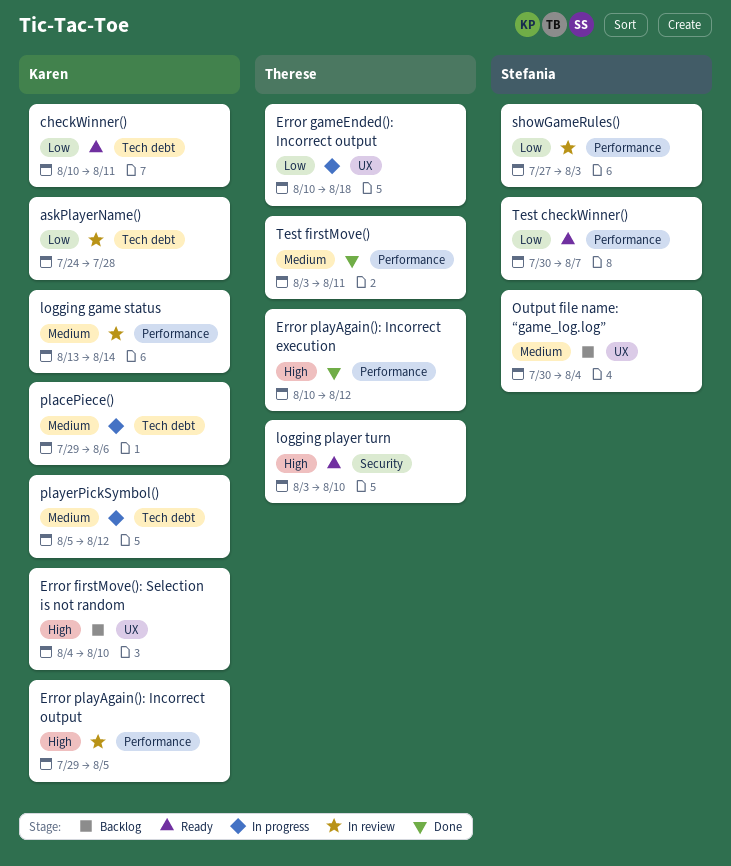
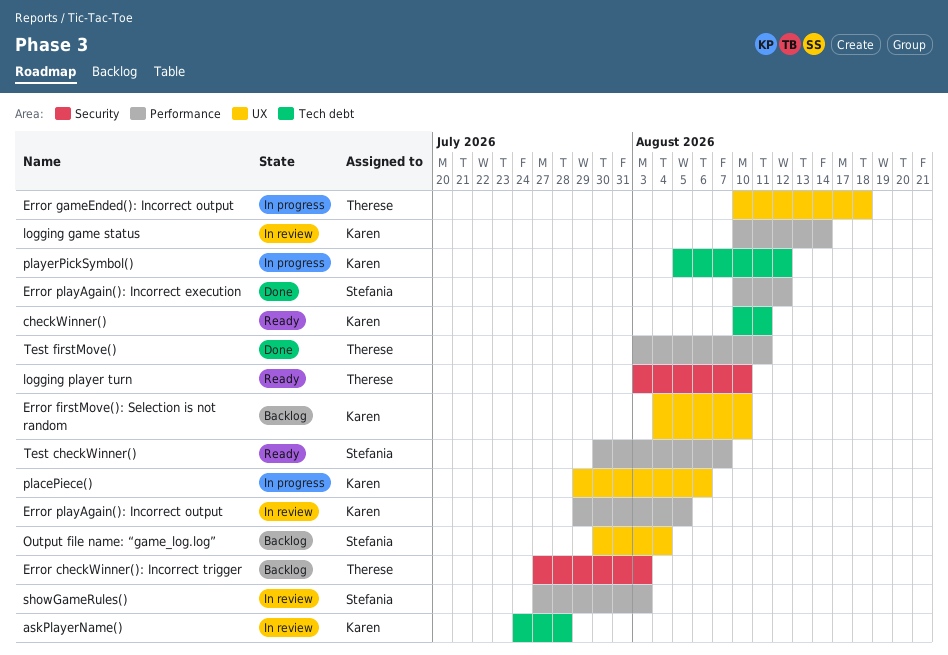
Error checkWinner(): Incorrect trigger: none -> present
Error playAgain(): Incorrect execution, owner: Therese -> Stefania
logging game status, start: Aug 13 -> Aug 10
placePiece(), label: Tech debt -> UX

